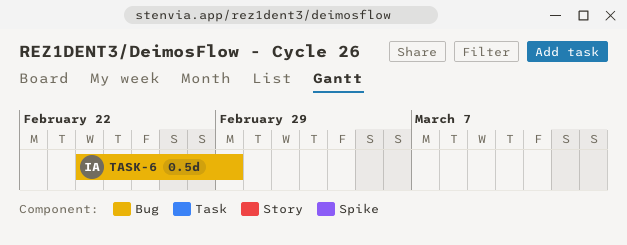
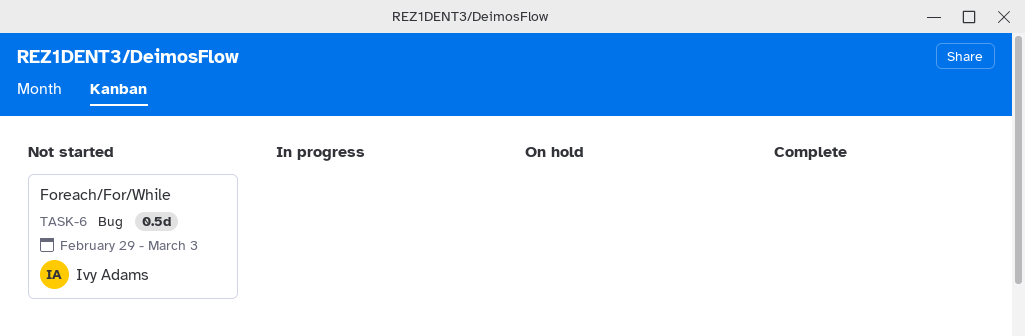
TASK-6, start: Feb 24 -> Feb 29
TASK-6, due: Feb 29 -> Mar 3

